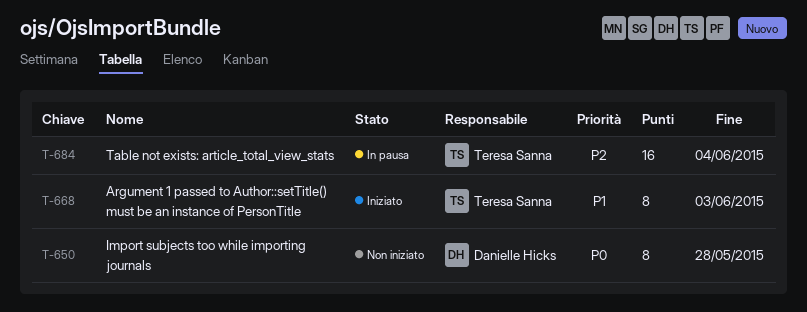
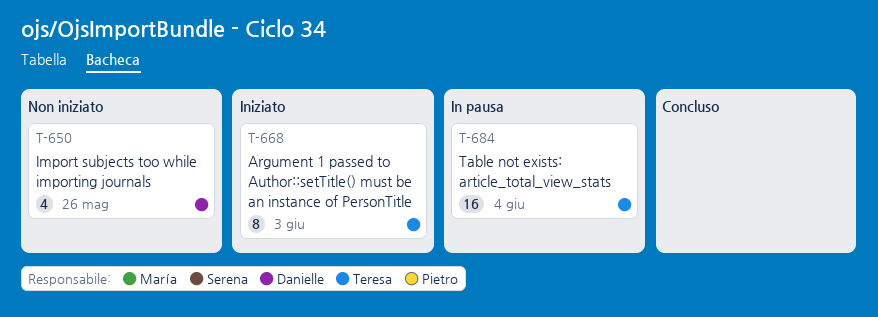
T-650, estimate: 8 -> 4
T-650, due: May 28 -> May 26

